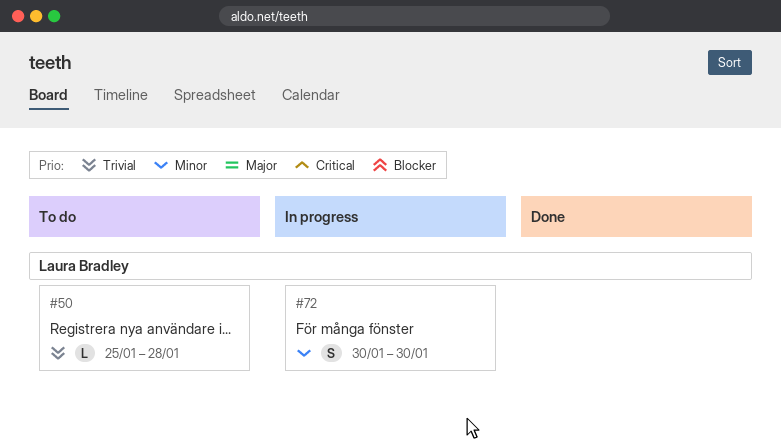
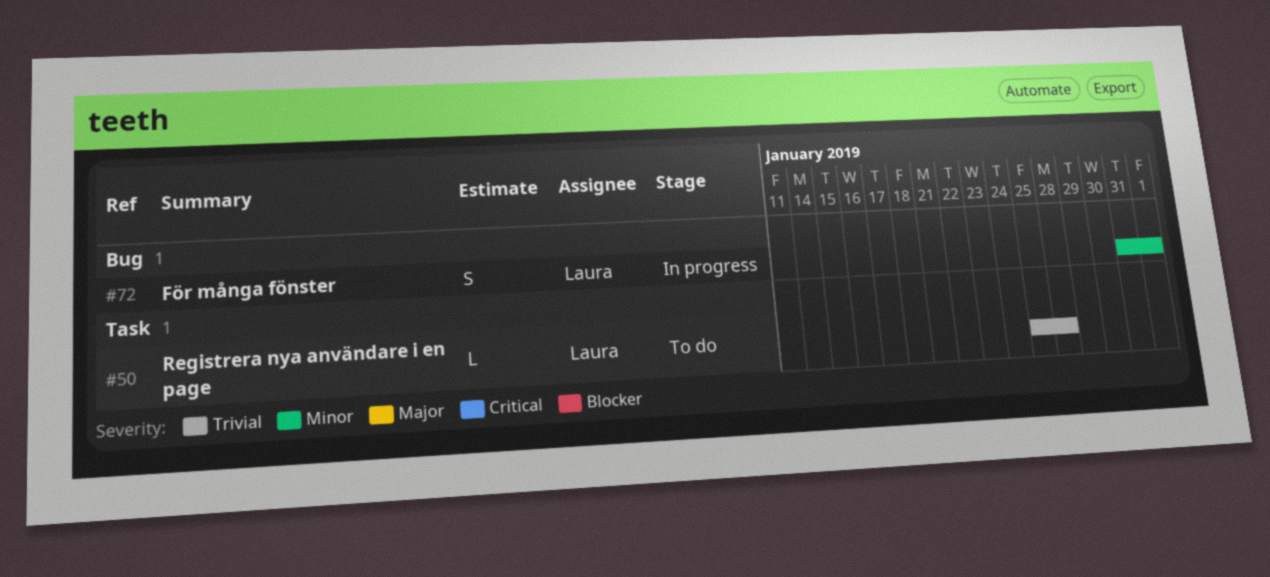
#72, start: Jan 30 -> Jan 31
#72, due: Jan 30 -> Feb 1

